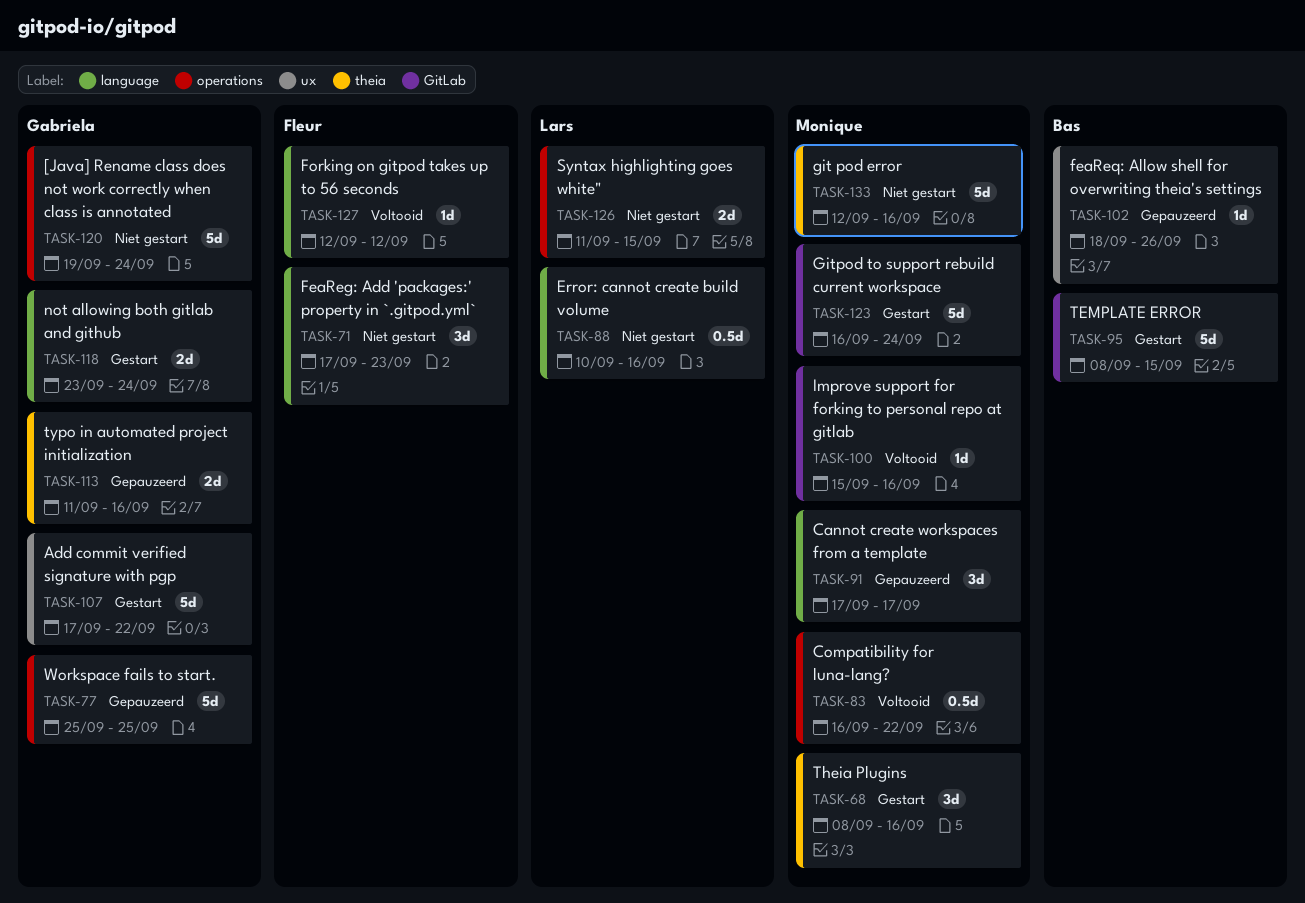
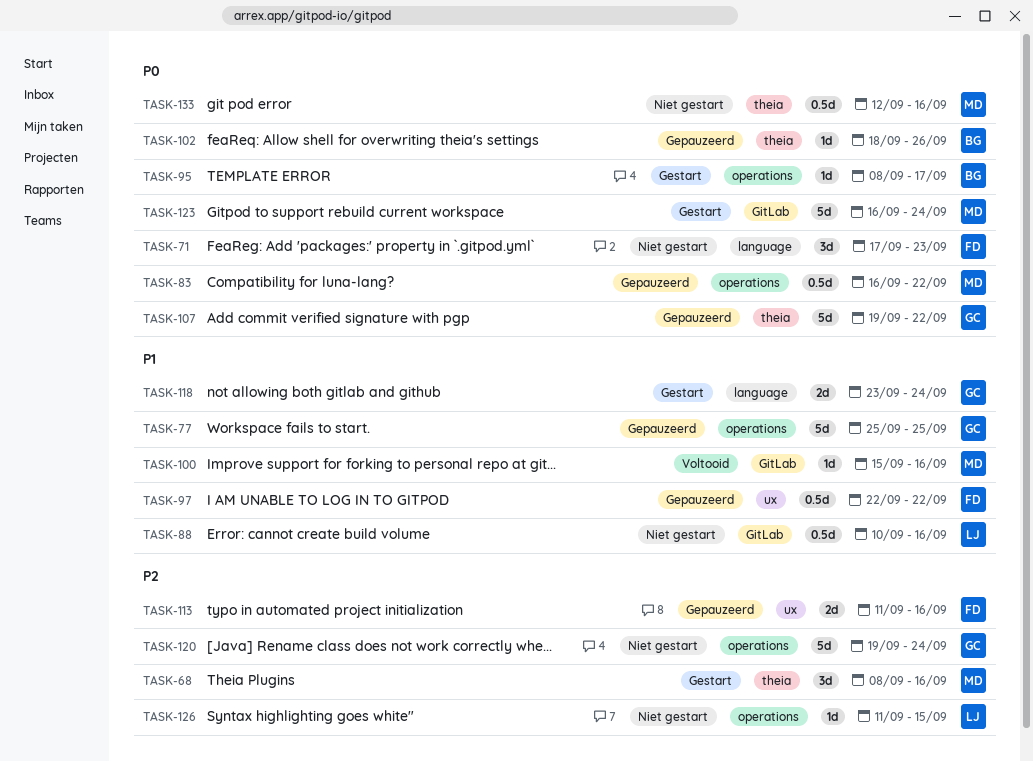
TASK-83, status: Voltooid -> Gepauzeerd
TASK-88, label: language -> GitLab
TASK-91: present -> none
TASK-95, label: GitLab -> operations
TASK-95, estimate: 5d -> 1d
TASK-95, due: Sep 15 -> Sep 17
TASK-97: none -> present
TASK-102, label: ux -> theia
TASK-107, status: Gestart -> Gepauzeerd
TASK-107, label: ux -> theia
TASK-107, start: Sep 17 -> Sep 19
TASK-113, owner: Gabriela -> Fleur
TASK-113, label: theia -> ux
TASK-126, estimate: 2d -> 1d
TASK-127: present -> none
TASK-133, estimate: 5d -> 0.5d

